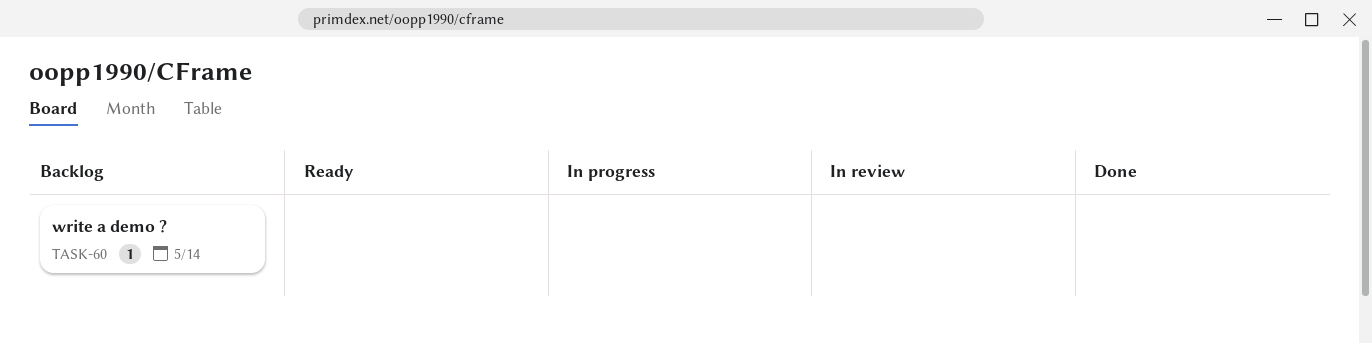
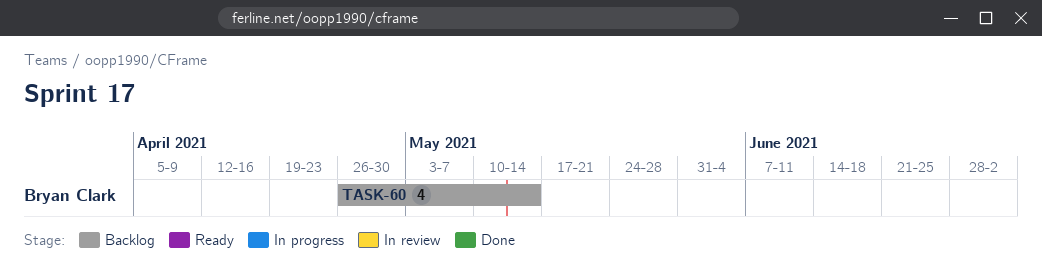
TASK-60, estimate: 1 -> 4

